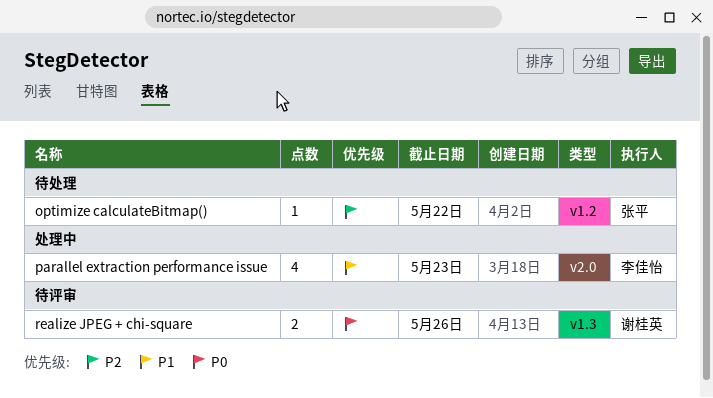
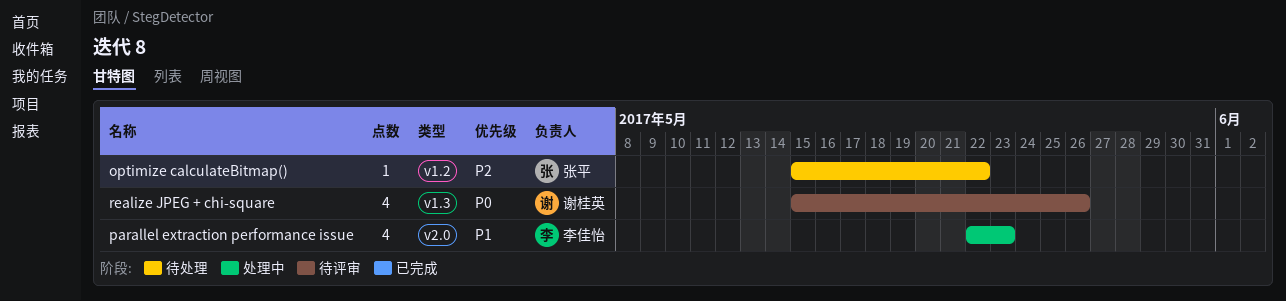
realize JPEG + chi-square, estimate: 2 -> 4

